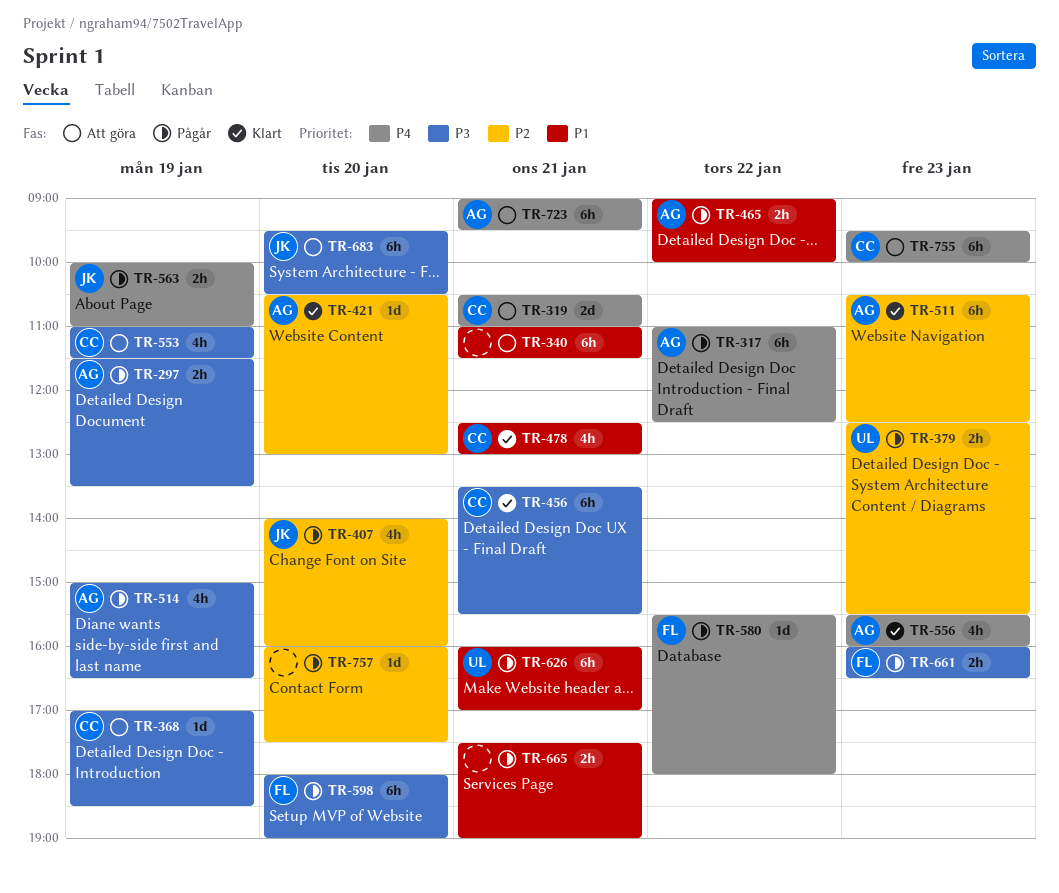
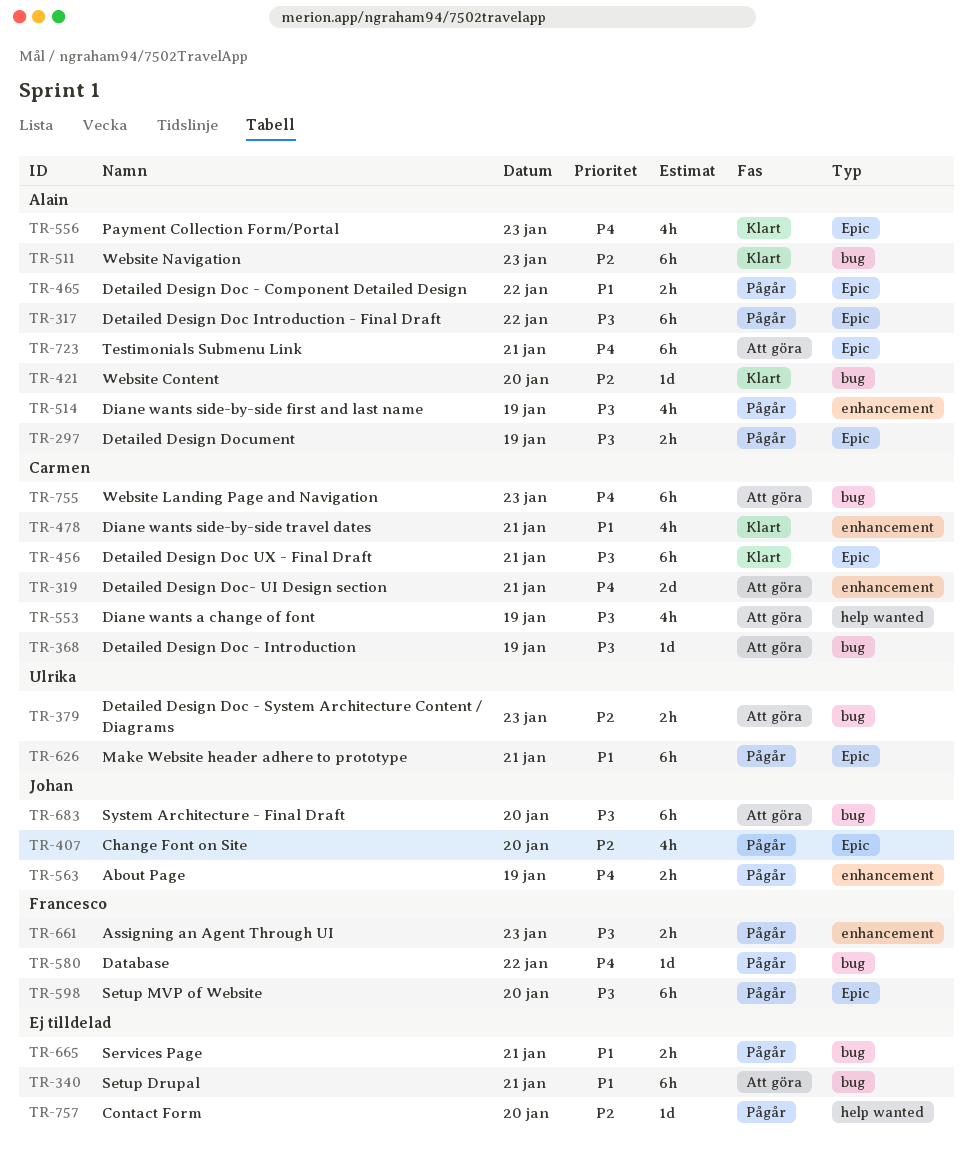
TR-317, priority: P4 -> P3
TR-379, status: Pågår -> Att göra

